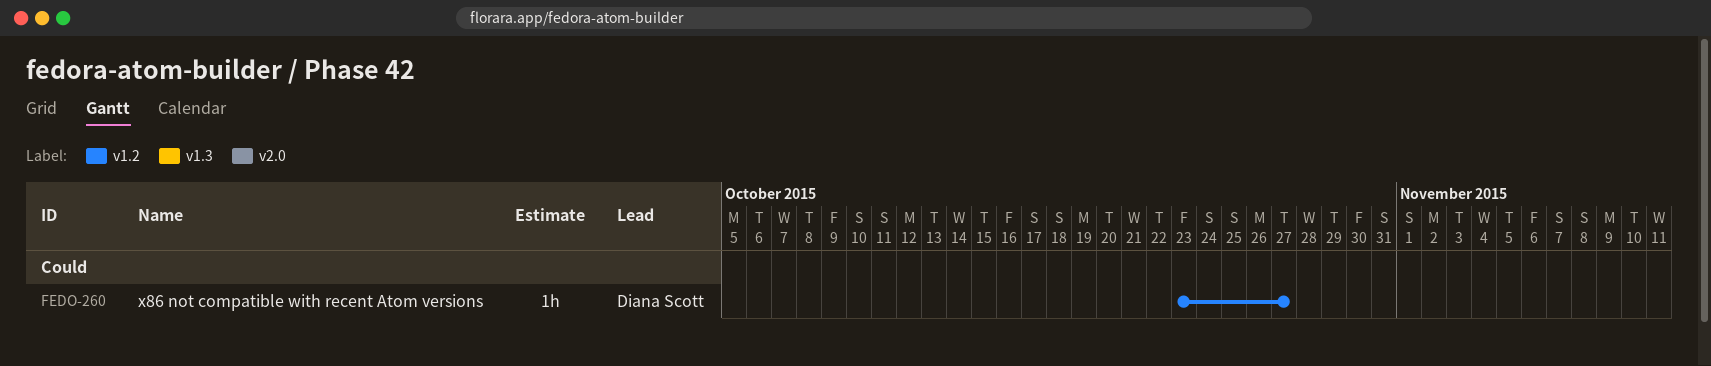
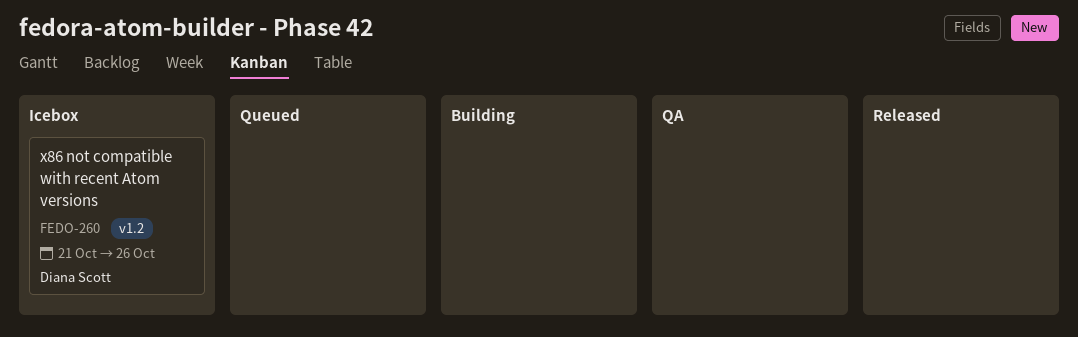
FEDO-260, start: Oct 23 -> Oct 21
FEDO-260, due: Oct 27 -> Oct 26

